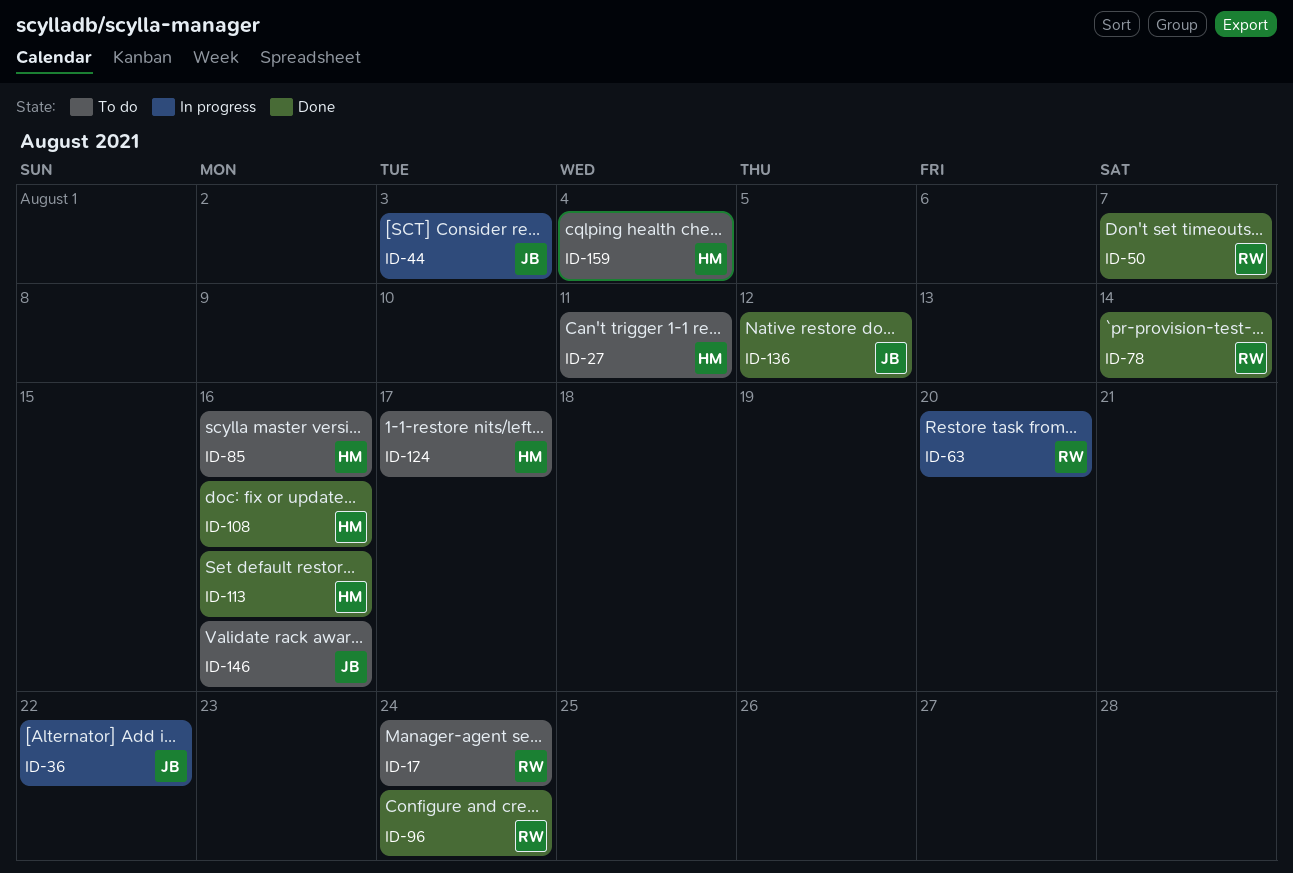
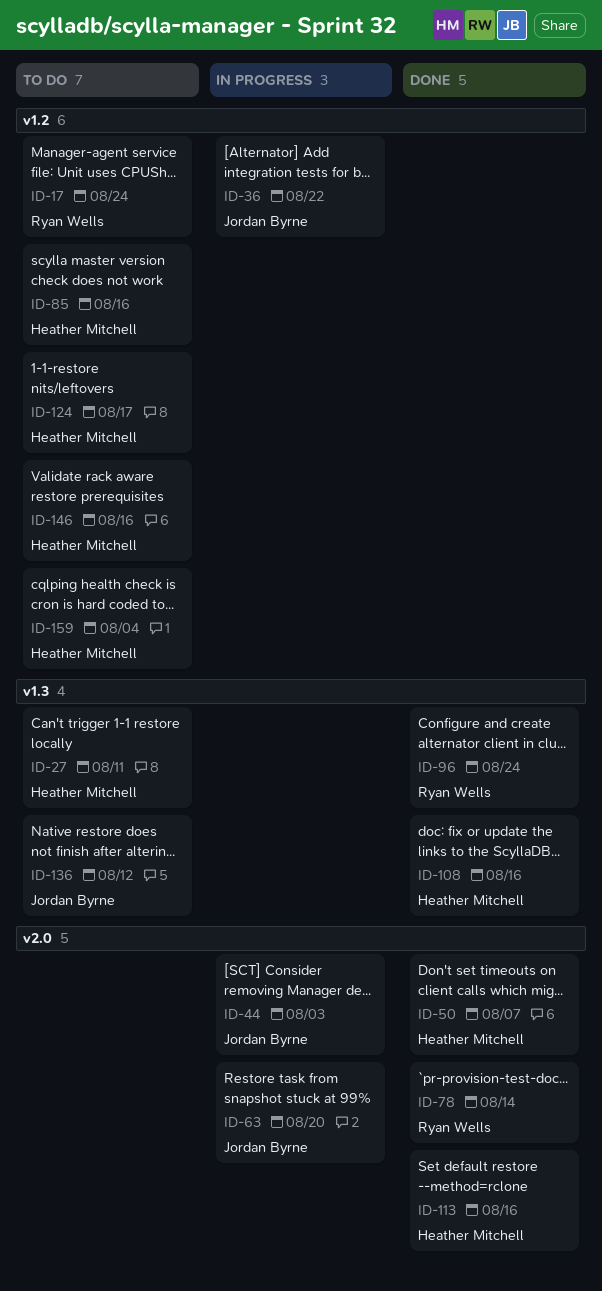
ID-50, owner: Ryan Wells -> Heather Mitchell
ID-63, owner: Ryan Wells -> Jordan Byrne
ID-136, status: Done -> To do
ID-146, owner: Jordan Byrne -> Heather Mitchell

